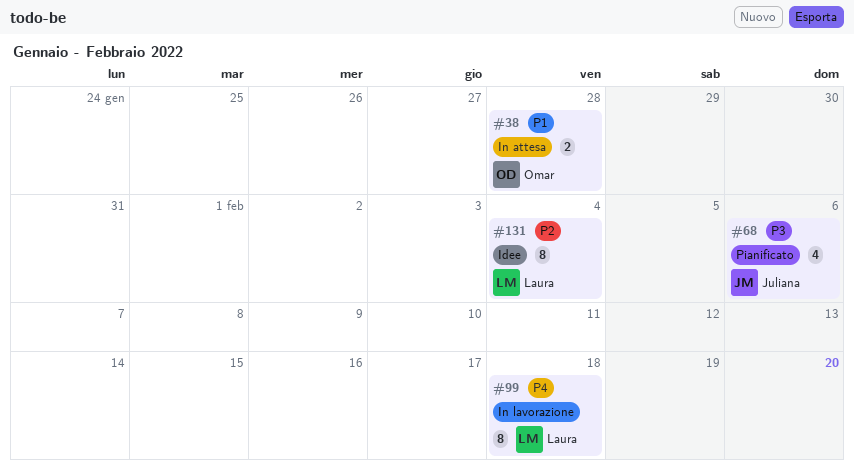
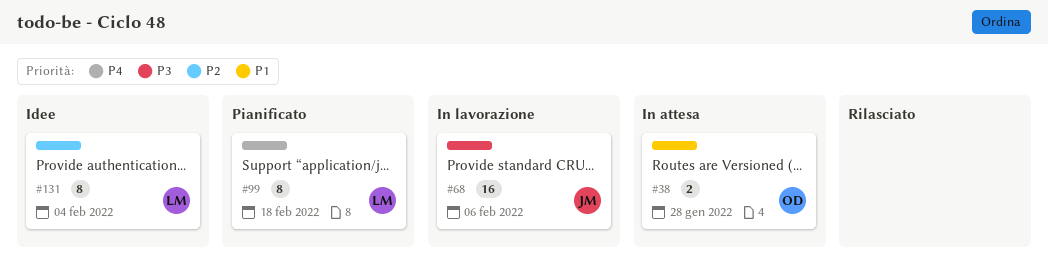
#68, status: Pianificato -> In lavorazione
#68, estimate: 4 -> 16
#99, status: In lavorazione -> Pianificato

